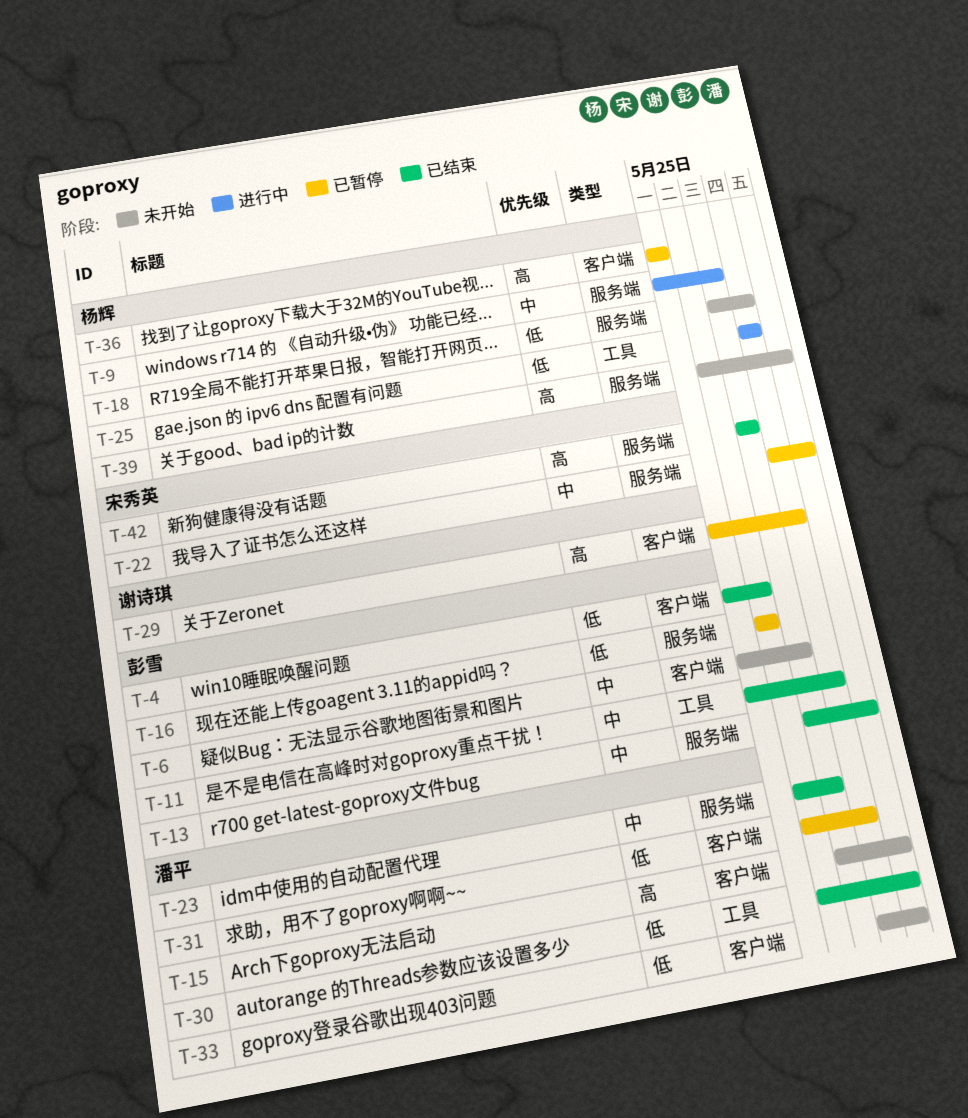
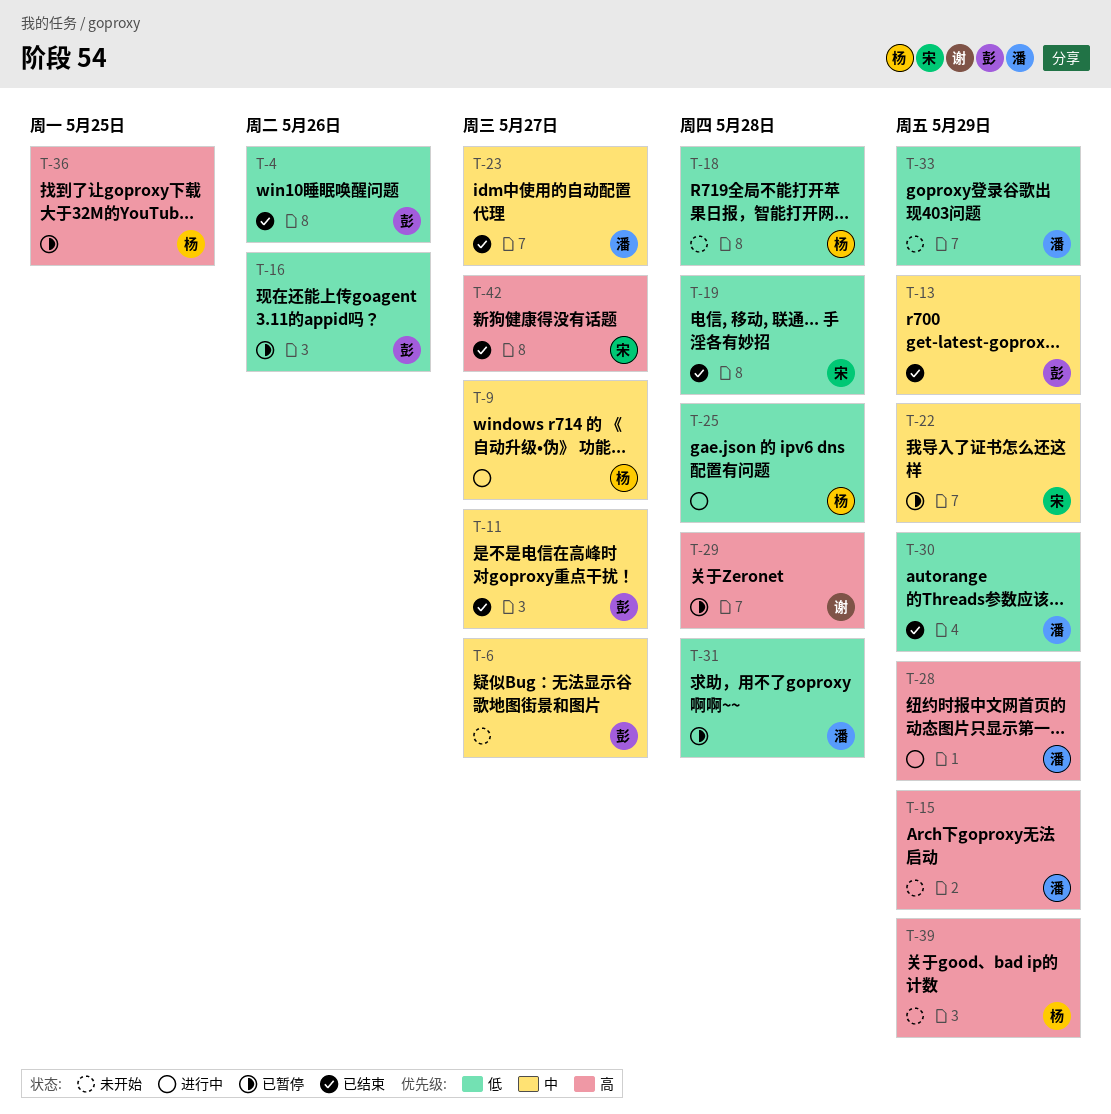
T-11, due: May 28 -> May 27
T-19: none -> present
T-28: none -> present

